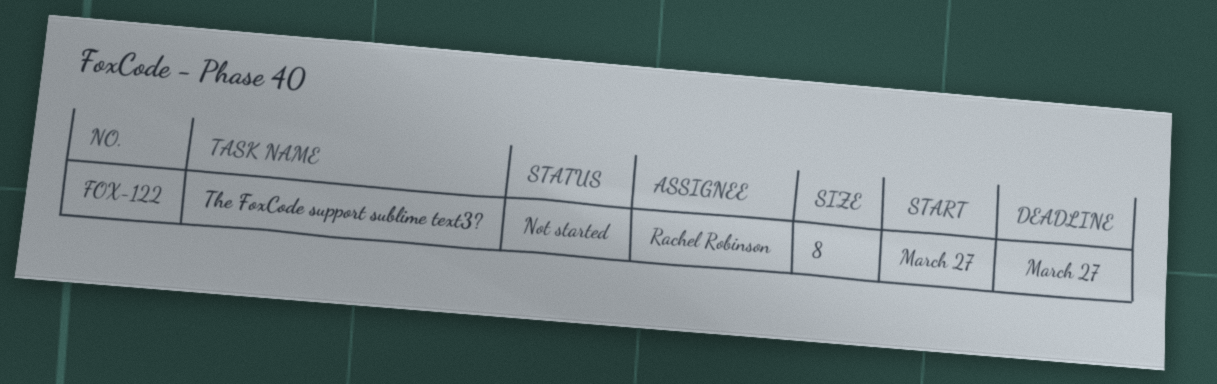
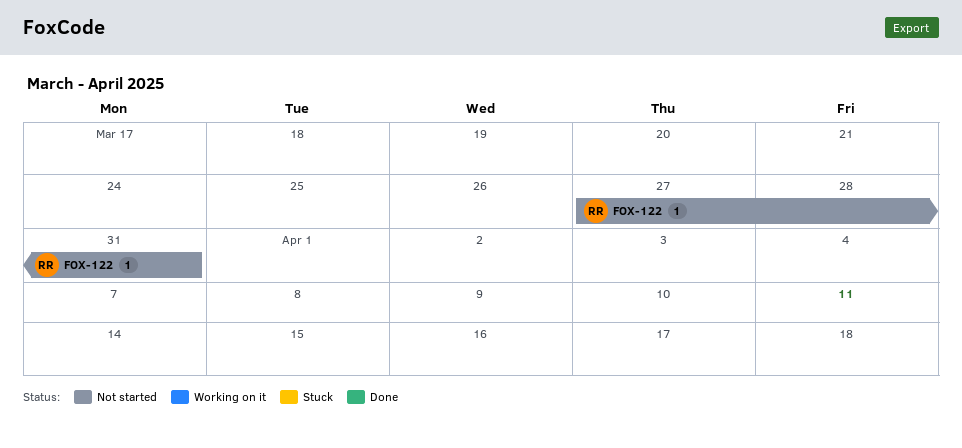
FOX-122, estimate: 8 -> 1
FOX-122, due: Mar 27 -> Mar 31

